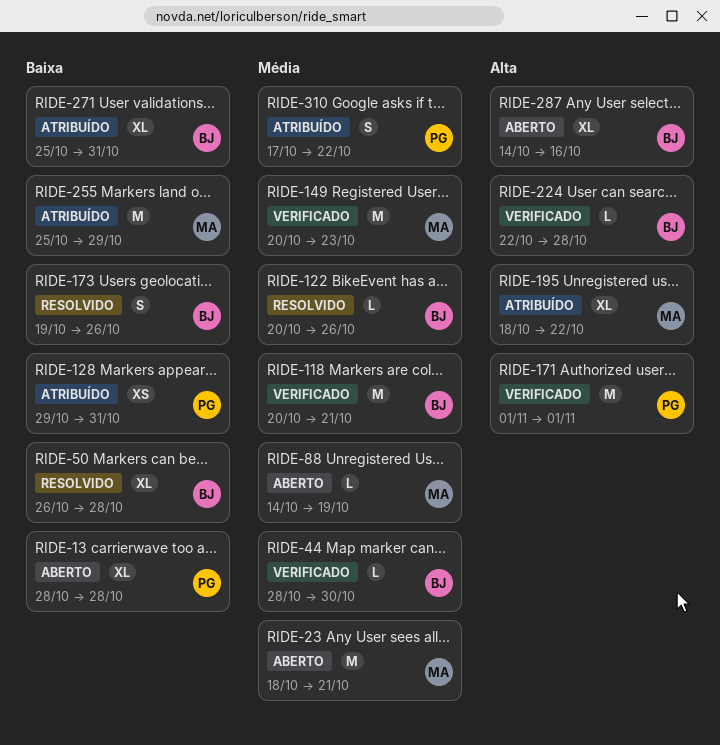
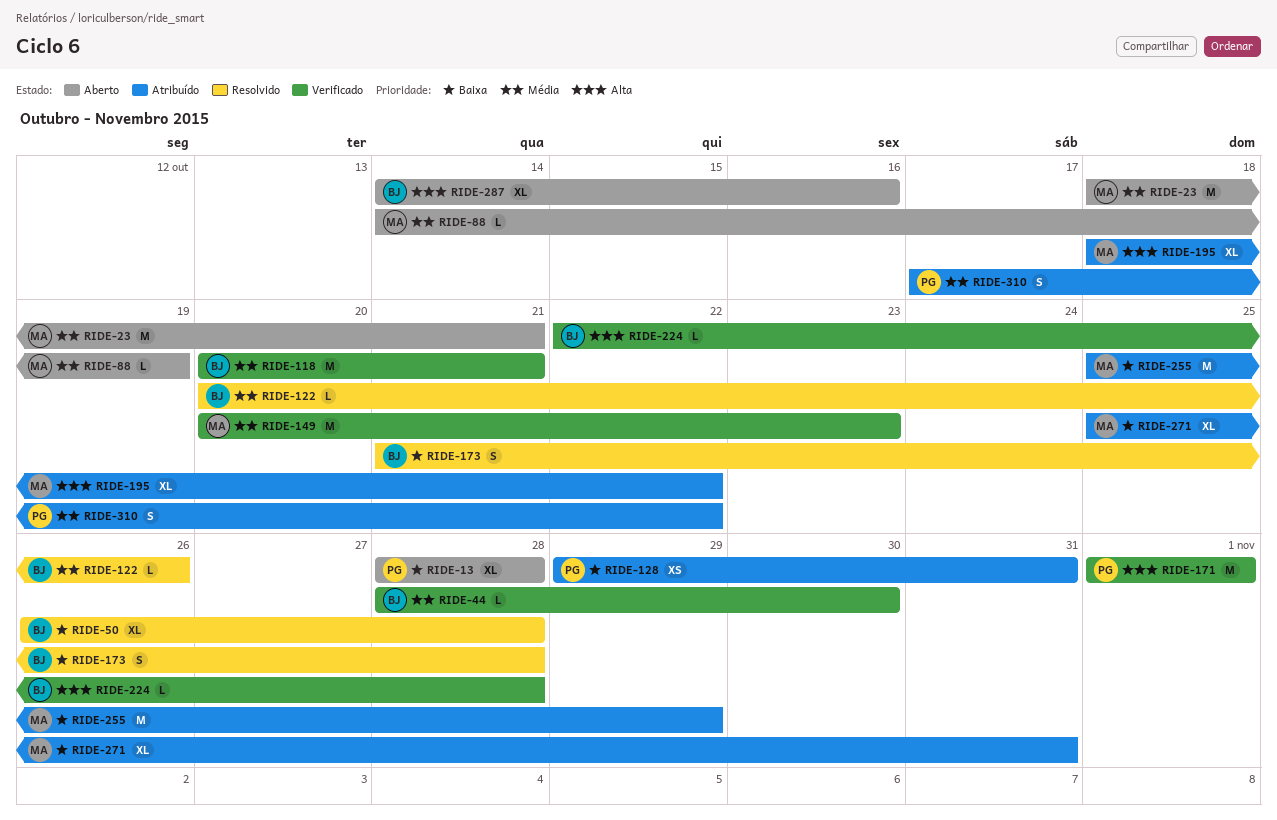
RIDE-173, start: Oct 19 -> Oct 21
RIDE-173, due: Oct 26 -> Oct 28
RIDE-271, owner: BJ -> MA

